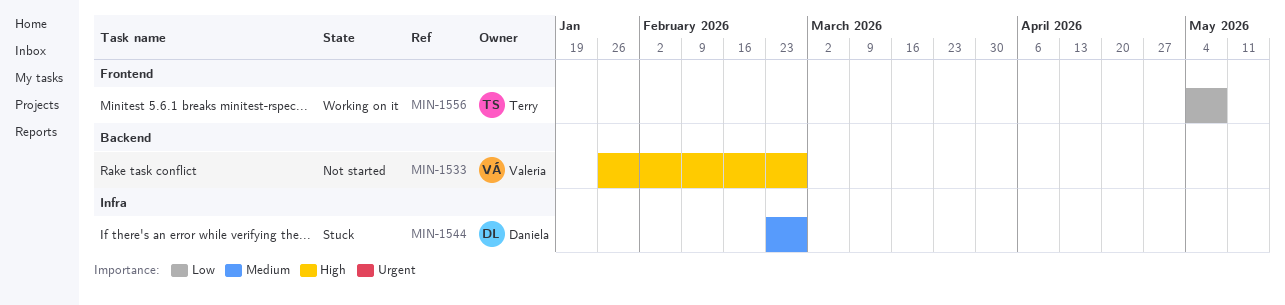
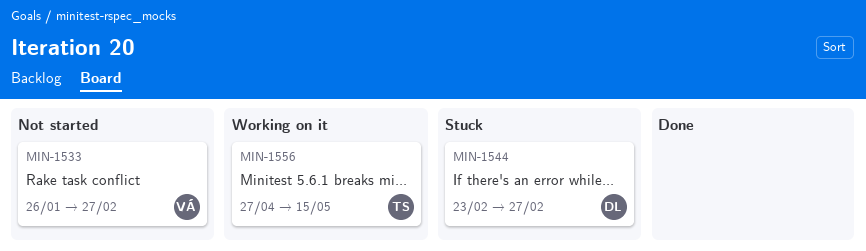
MIN-1556, start: May 4 -> Apr 27
MIN-1556, due: May 8 -> May 15

